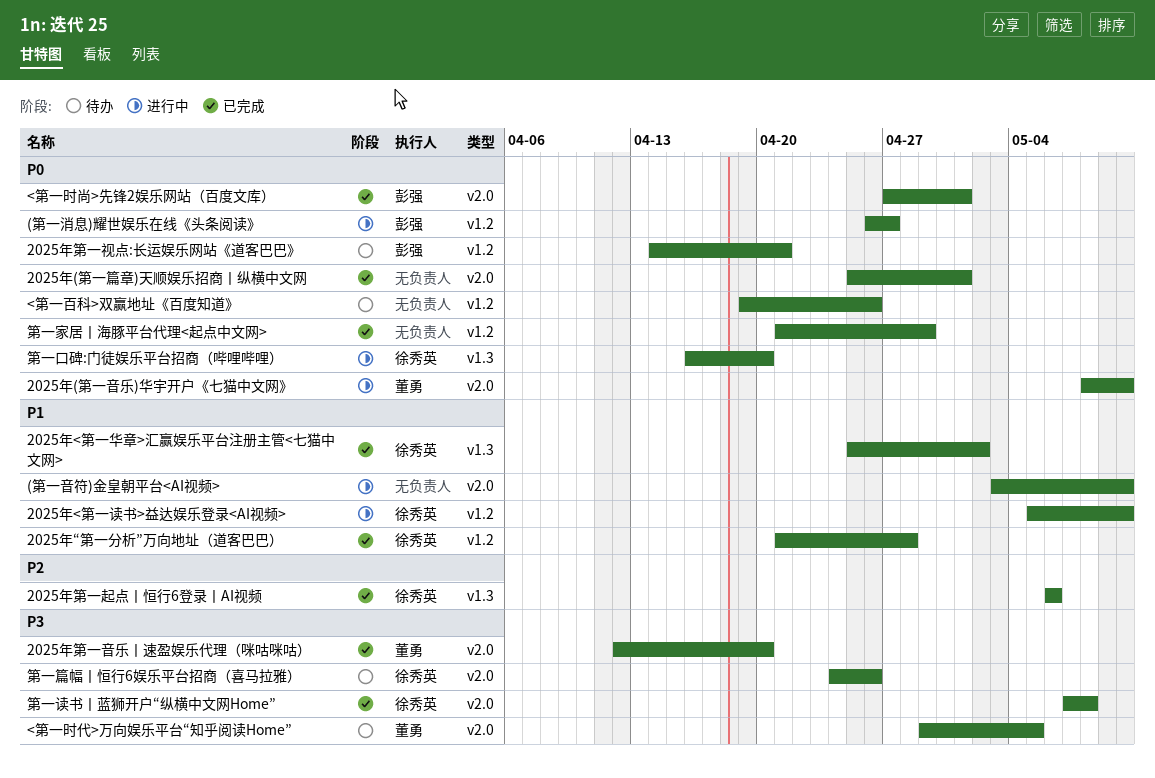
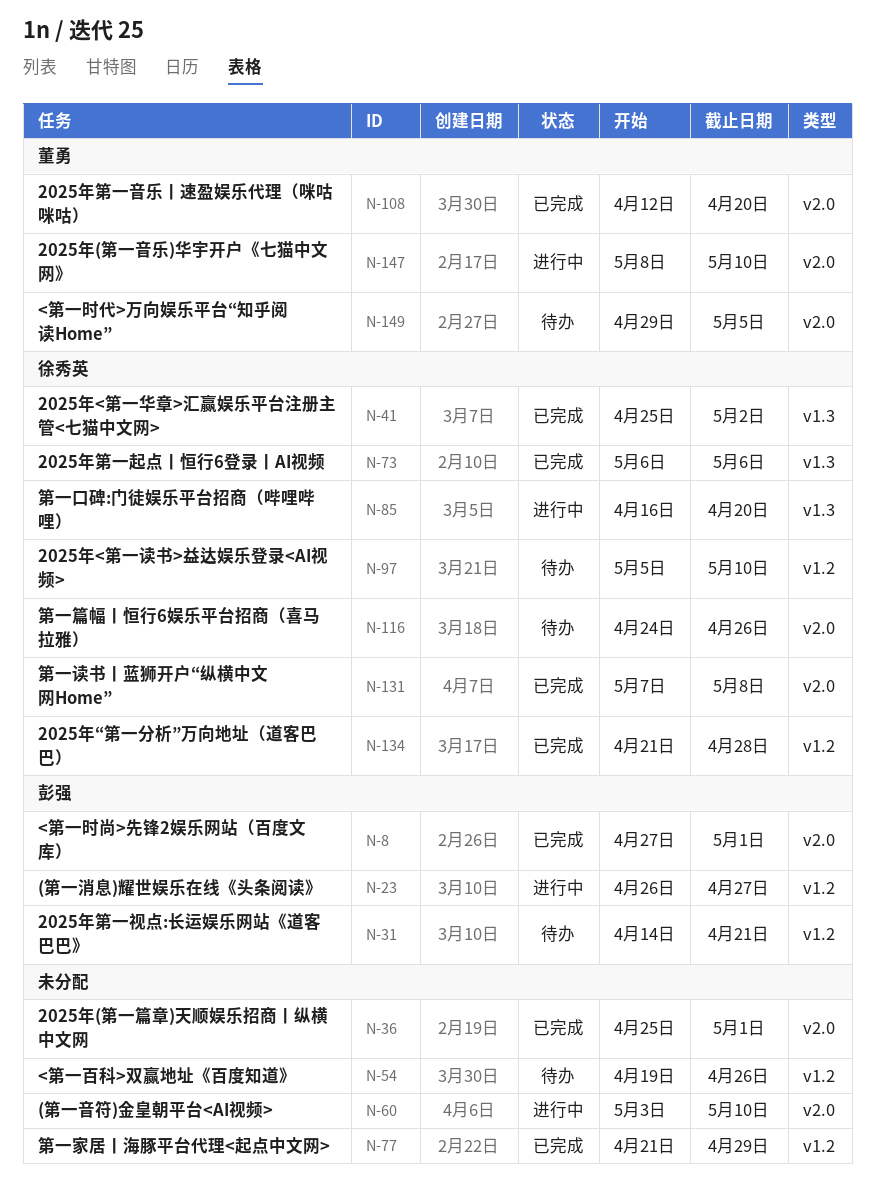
2025年<第一读书>益达娱乐登录<AI视频>, status: 进行中 -> 待办

